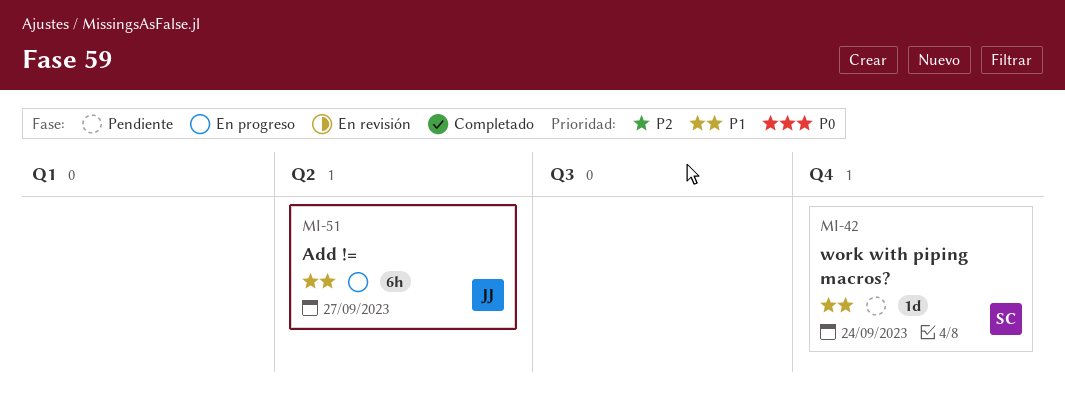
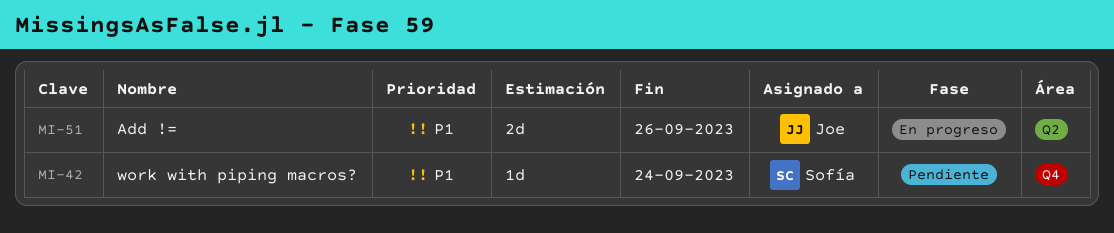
MI-51, estimate: 6h -> 2d
MI-51, due: Sep 27 -> Sep 26

